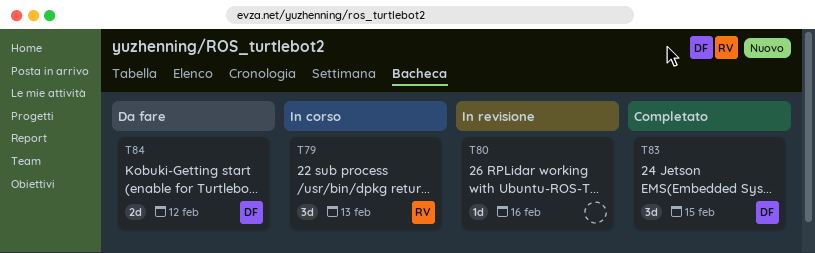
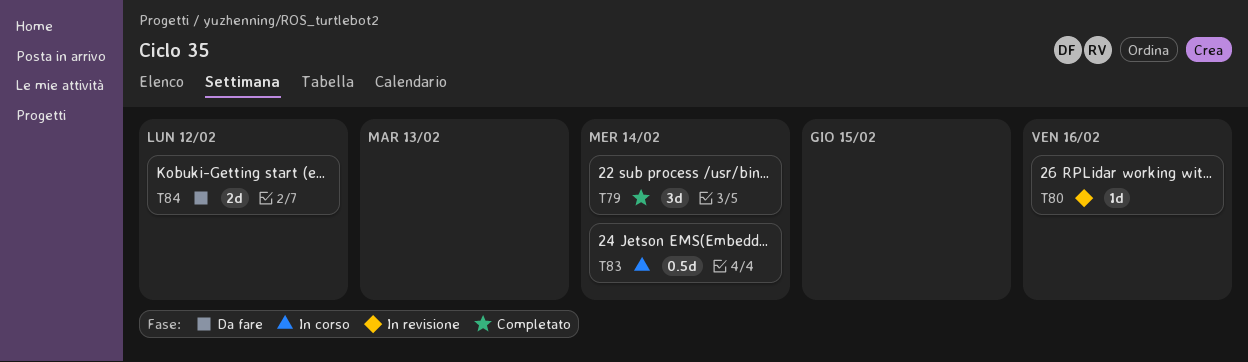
T79, status: In corso -> Completato
T79, due: Feb 13 -> Feb 14
T83, status: Completato -> In corso
T83, estimate: 3d -> 0.5d
T83, due: Feb 15 -> Feb 14

